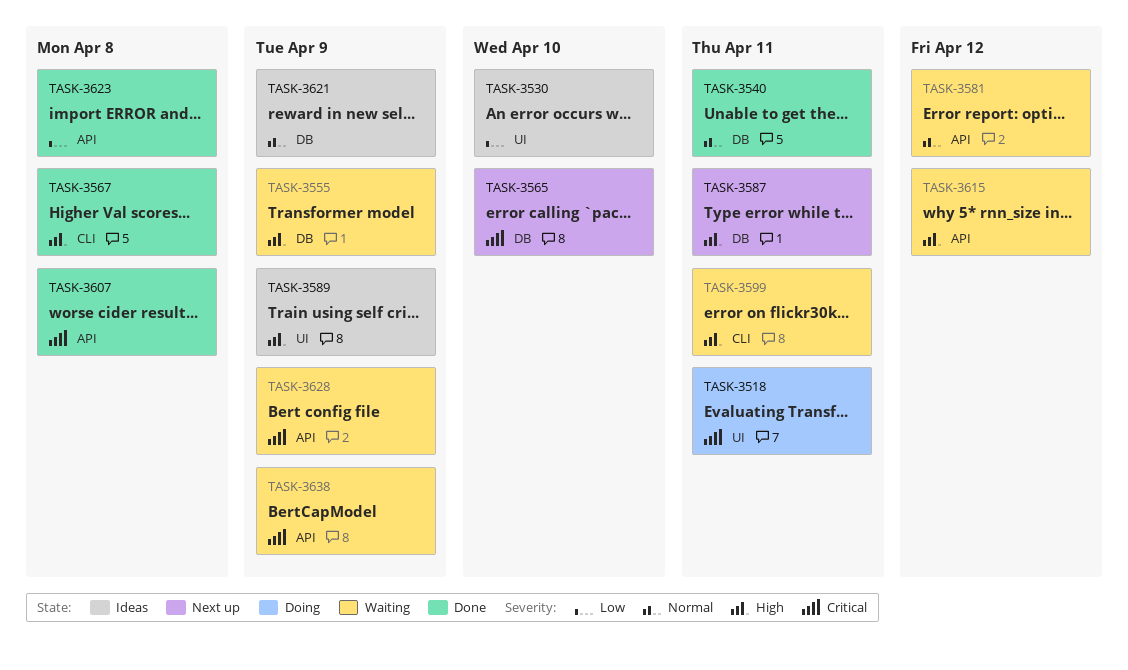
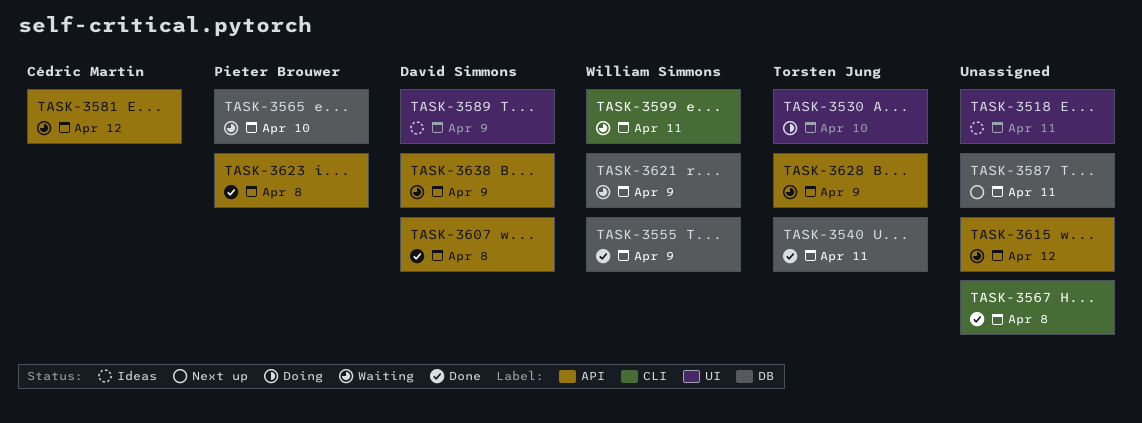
TASK-3518, status: Doing -> Ideas
TASK-3530, status: Ideas -> Doing
TASK-3555, status: Waiting -> Done
TASK-3565, status: Next up -> Waiting
TASK-3621, status: Ideas -> Waiting

